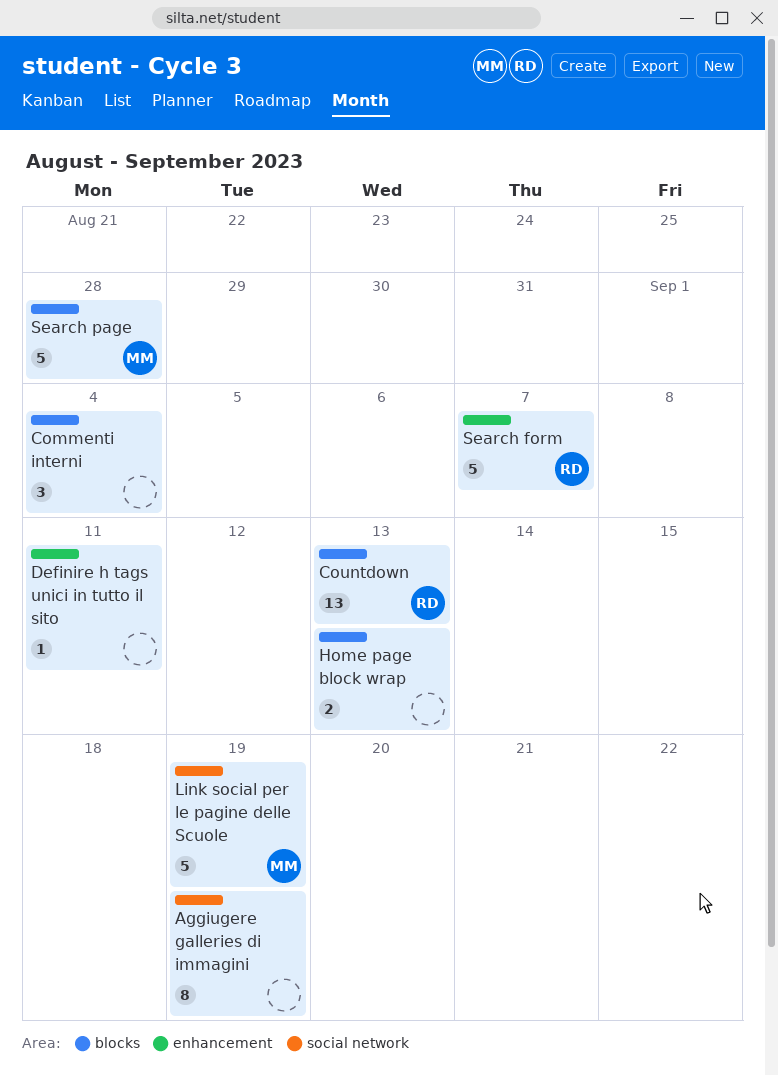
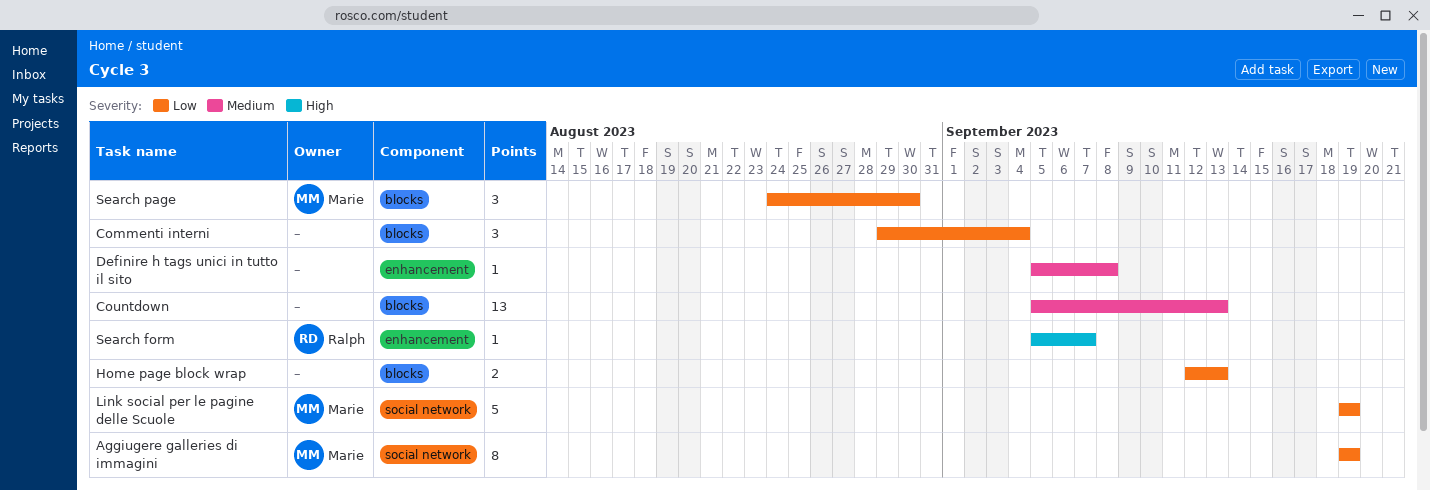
Aggiugere galleries di immagini, owner: none -> Marie
Countdown, owner: Ralph -> none
Definire h tags unici in tutto il sito, due: Sep 11 -> Sep 8
Search form, estimate: 5 -> 1
Search page, estimate: 5 -> 3
Search page, due: Aug 28 -> Aug 30

